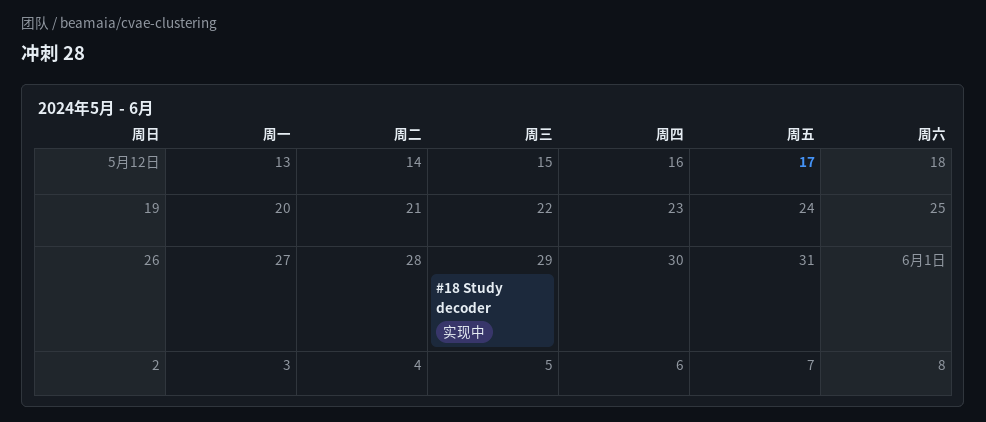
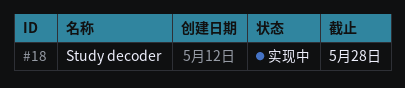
#18, due: May 29 -> May 28

